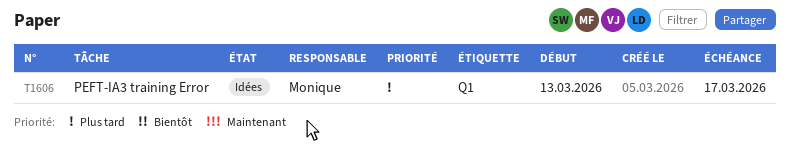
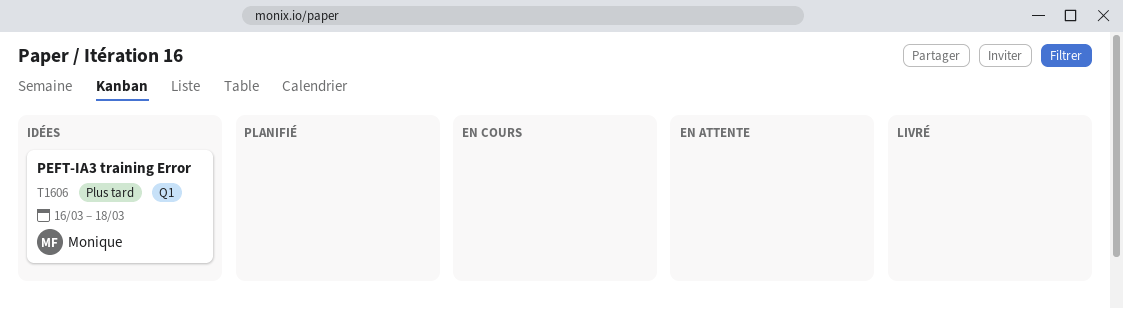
T1606, start: Mar 13 -> Mar 16
T1606, due: Mar 17 -> Mar 18

